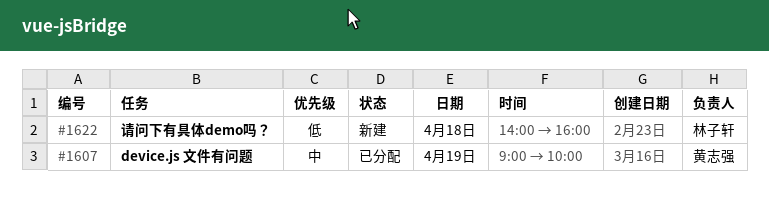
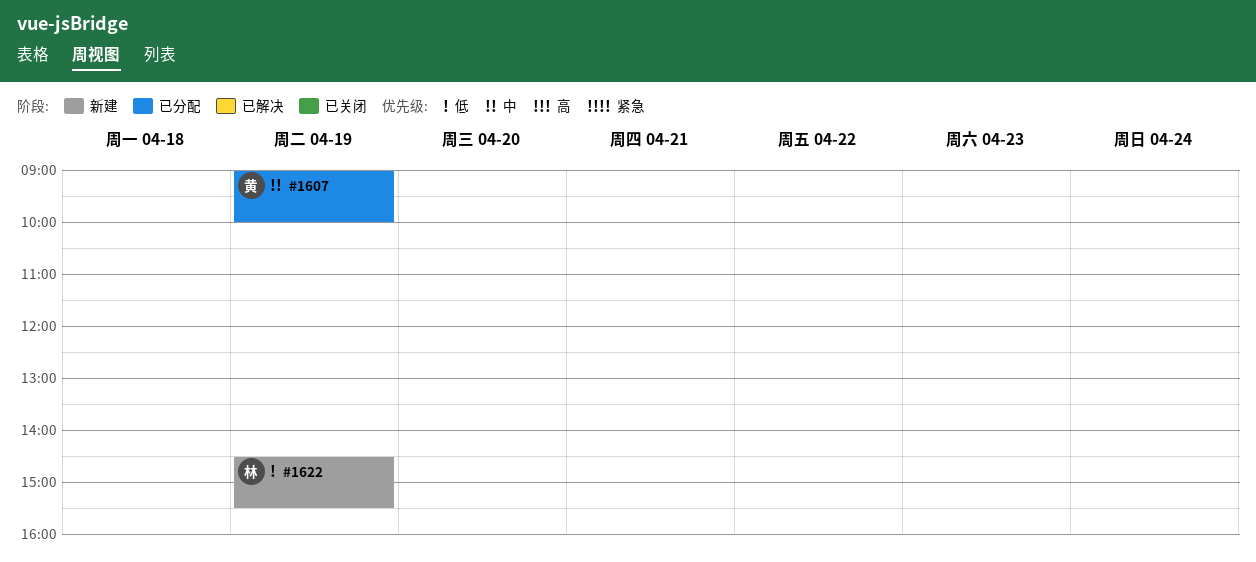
#1622, day: Apr 18 -> Apr 19
#1622, begins: 14:00 -> 14:30
#1622, ends: 16:00 -> 15:30

